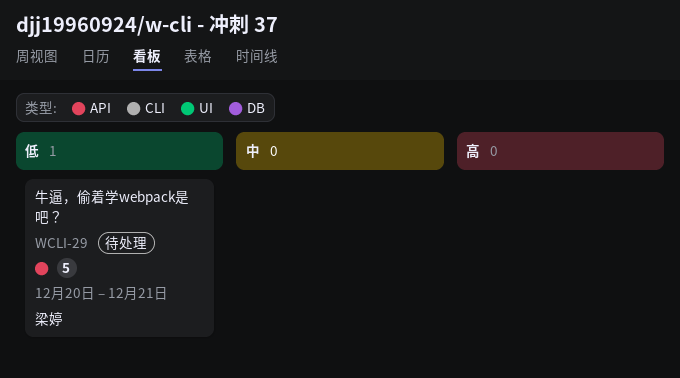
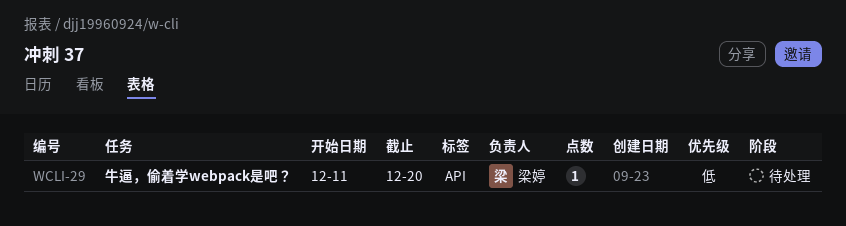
WCLI-29, estimate: 5 -> 1
WCLI-29, start: Dec 20 -> Dec 11
WCLI-29, due: Dec 21 -> Dec 20

